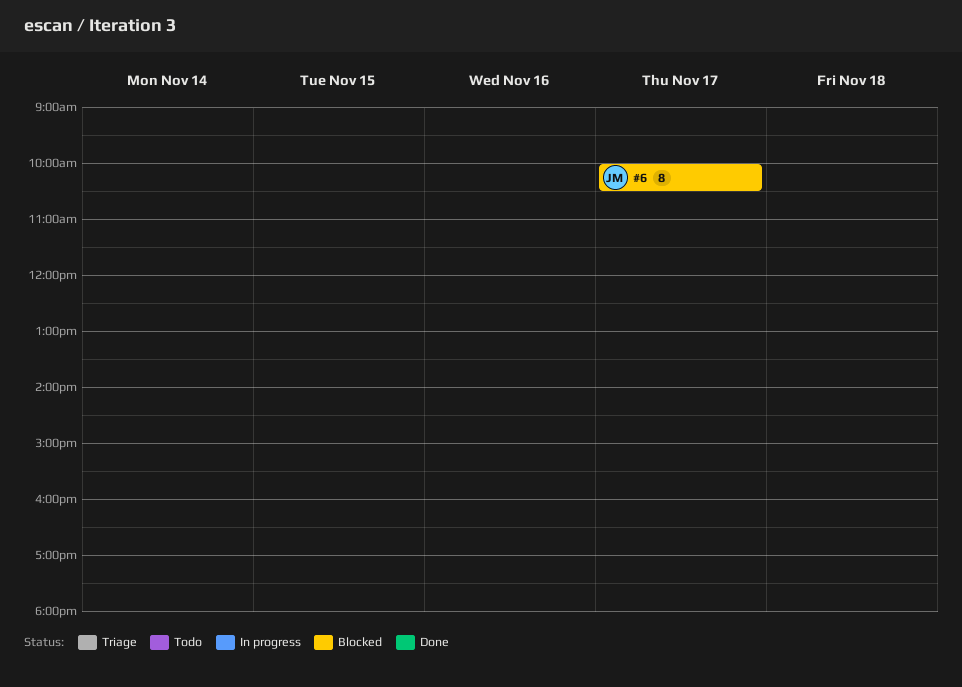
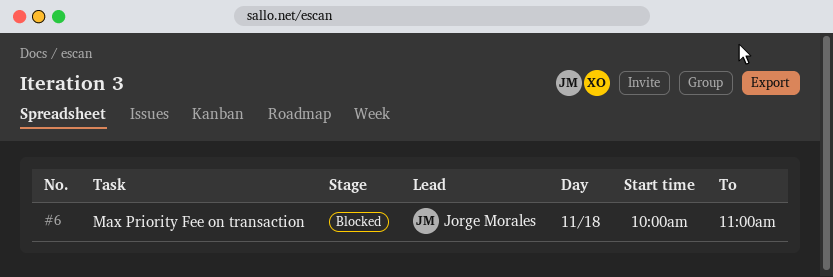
#6, day: Nov 17 -> Nov 18
#6, ends: 10:30 -> 11:00

